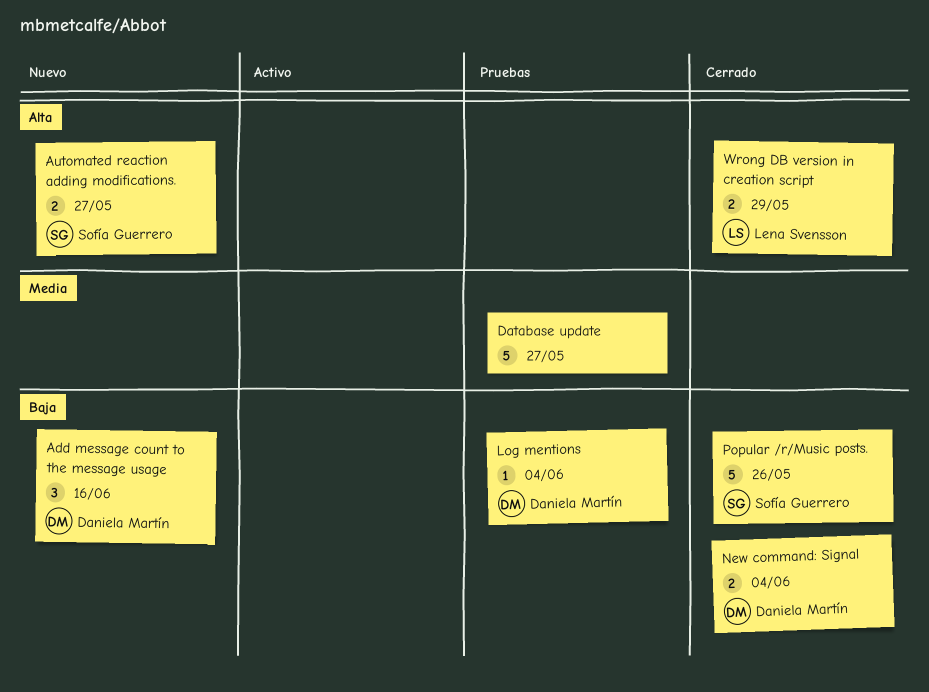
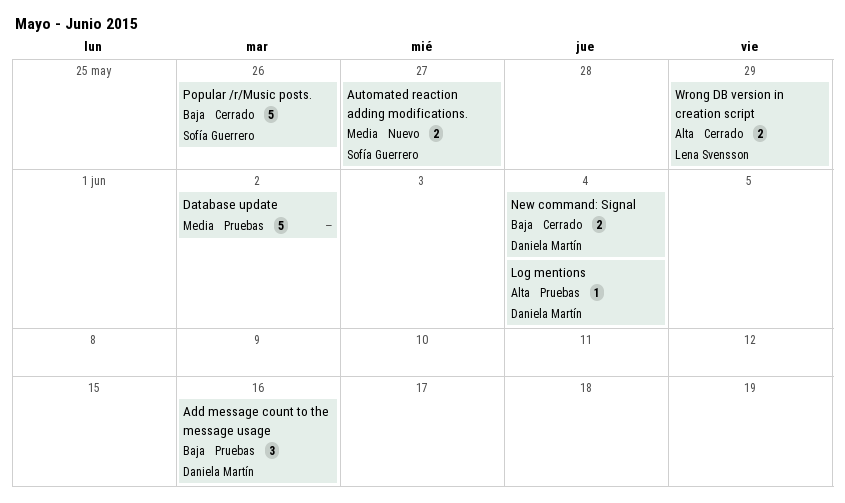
Add message count to the message usage, status: Nuevo -> Pruebas
Automated reaction adding modifications., priority: Alta -> Media
Database update, due: May 27 -> Jun 2
Log mentions, priority: Baja -> Alta

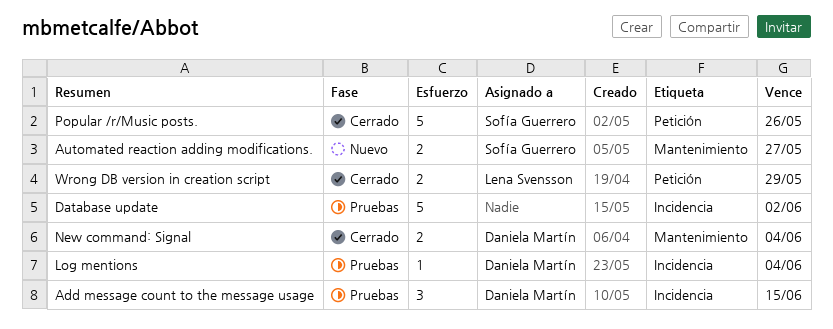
Add message count to the message usage, due: Jun 16 -> Jun 15

